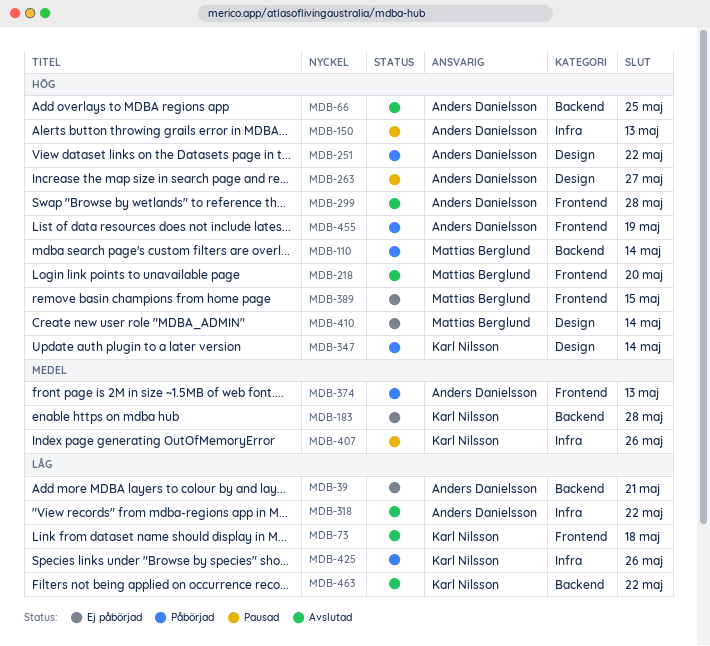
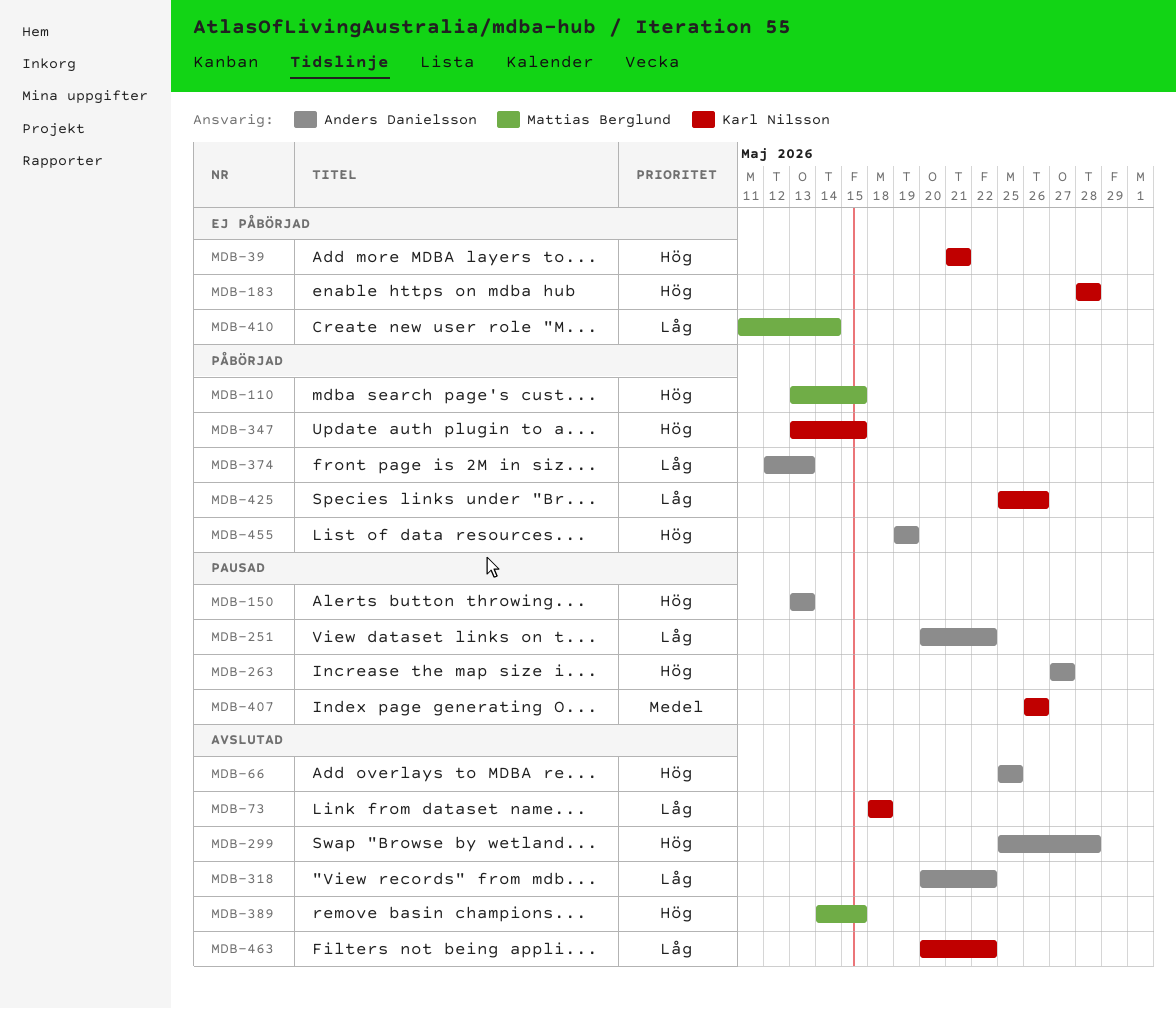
MDB-39, owner: Anders Danielsson -> Karl Nilsson
MDB-39, priority: Låg -> Hög
MDB-110, due: May 14 -> May 15
MDB-183, priority: Medel -> Hög
MDB-218: present -> none
MDB-251, status: Påbörjad -> Pausad
MDB-251, priority: Hög -> Låg
MDB-347, due: May 14 -> May 15
MDB-374, priority: Medel -> Låg
MDB-389, status: Ej påbörjad -> Avslutad
MDB-410, priority: Hög -> Låg

